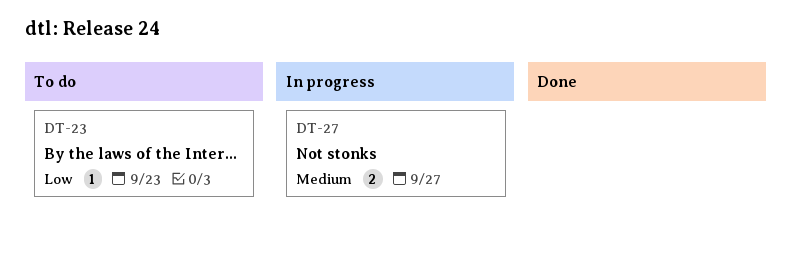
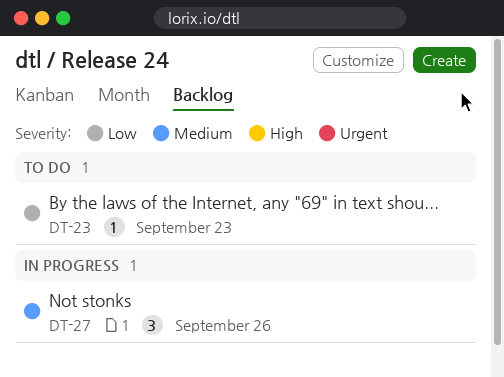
DT-27, estimate: 2 -> 3
DT-27, due: Sep 27 -> Sep 26

